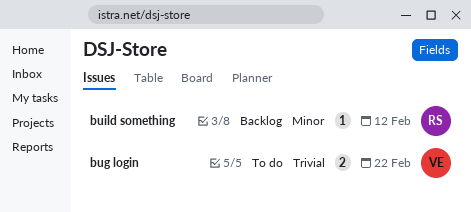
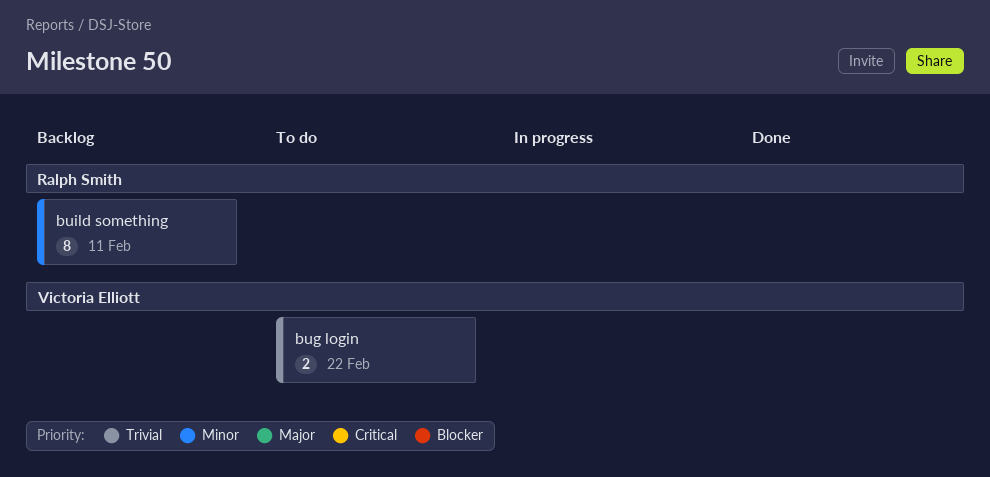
build something, estimate: 1 -> 8
build something, due: Feb 12 -> Feb 11

